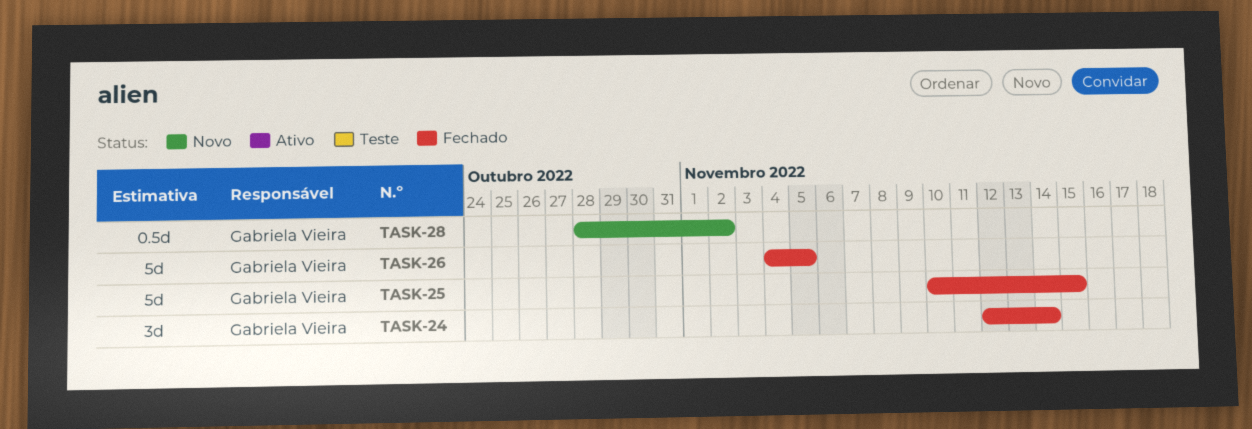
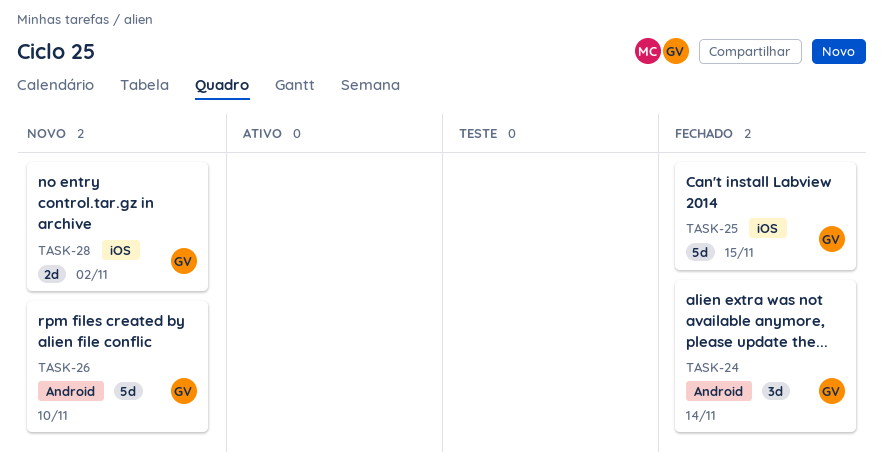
TASK-26, status: Fechado -> Novo
TASK-26, due: Nov 5 -> Nov 10
TASK-28, estimate: 0.5d -> 2d

